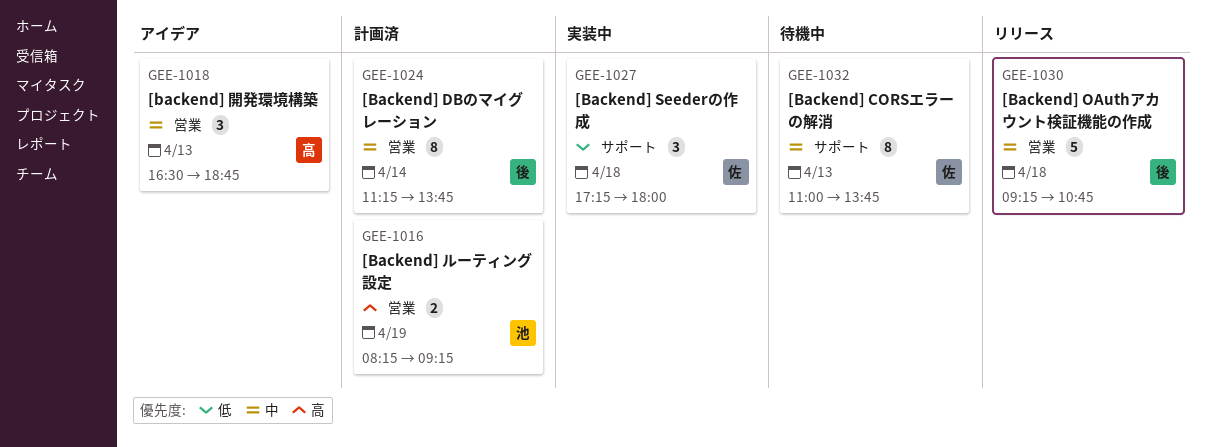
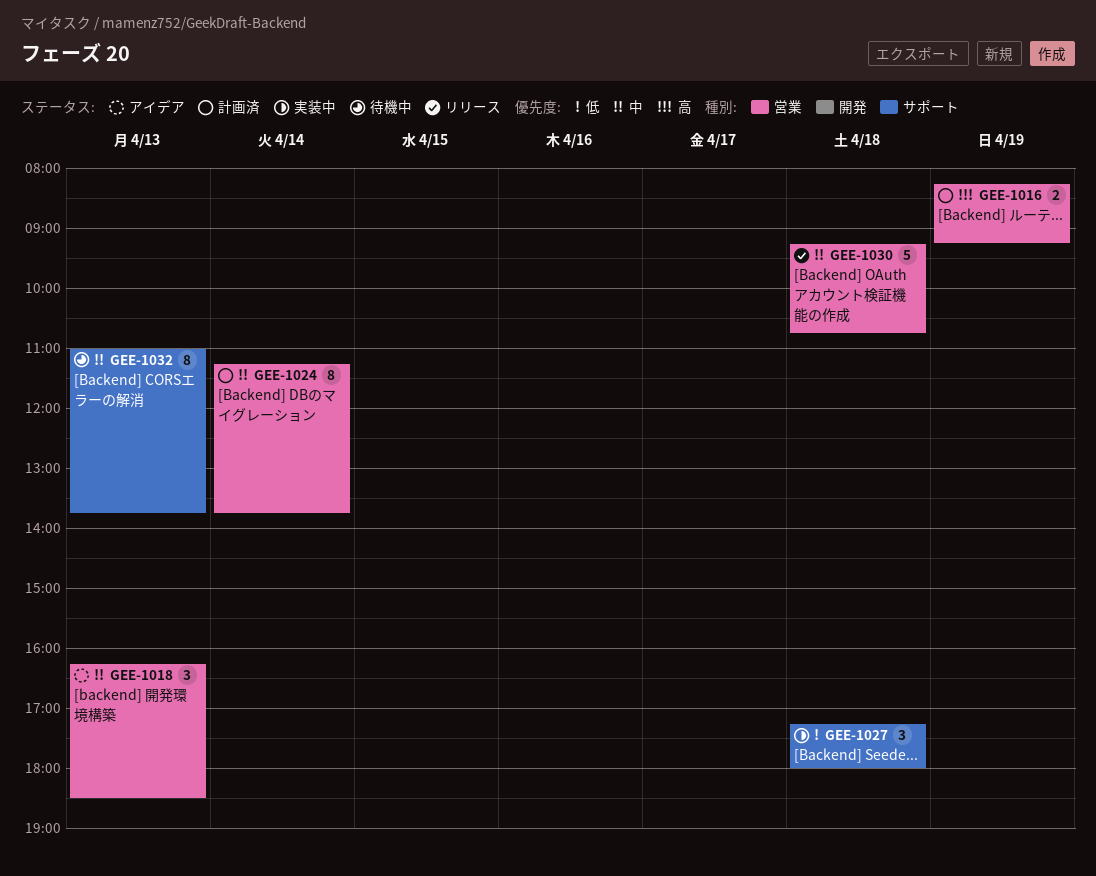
GEE-1018, begins: 16:30 -> 16:15
GEE-1018, ends: 18:45 -> 18:30

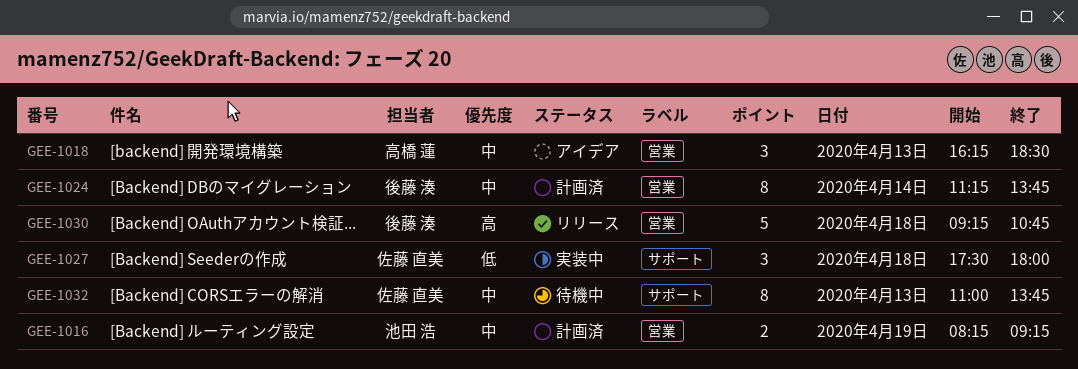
GEE-1016, priority: 高 -> 中
GEE-1027, begins: 17:15 -> 17:30
GEE-1030, priority: 中 -> 高

